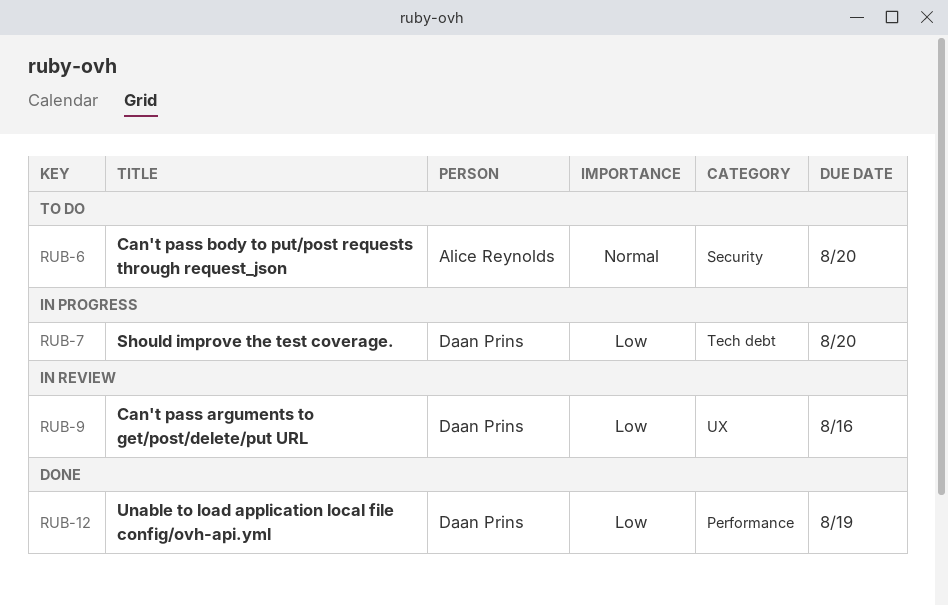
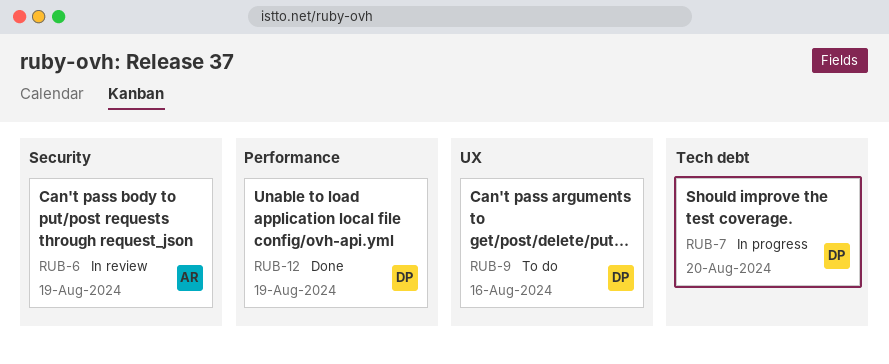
RUB-6, status: To do -> In review
RUB-6, due: Aug 20 -> Aug 19
RUB-9, status: In review -> To do

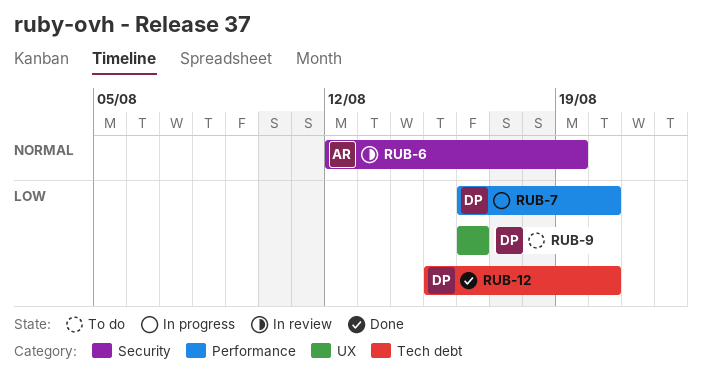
RUB-7, label: Tech debt -> Performance
RUB-12, label: Performance -> Tech debt
RUB-12, due: Aug 19 -> Aug 20

